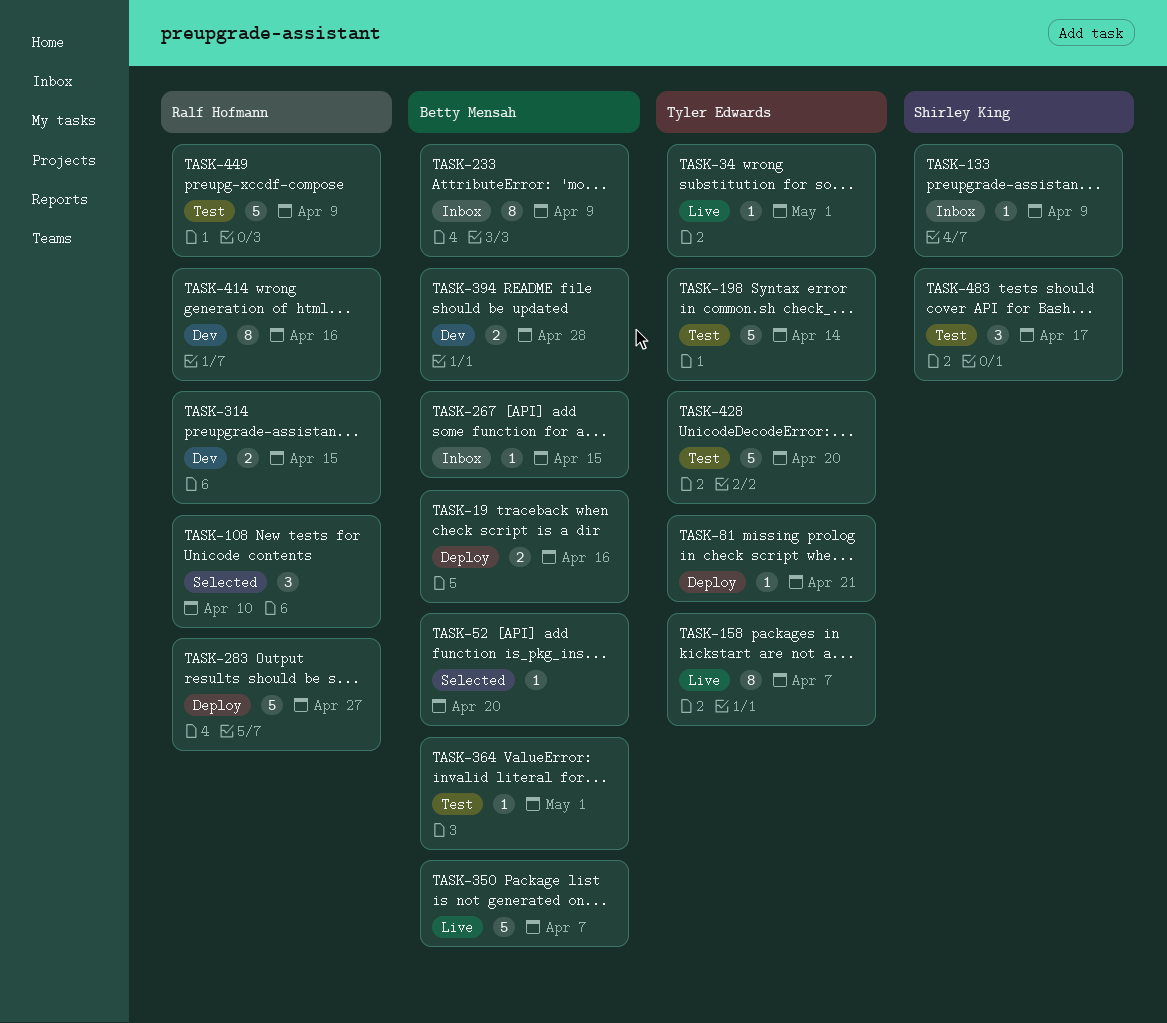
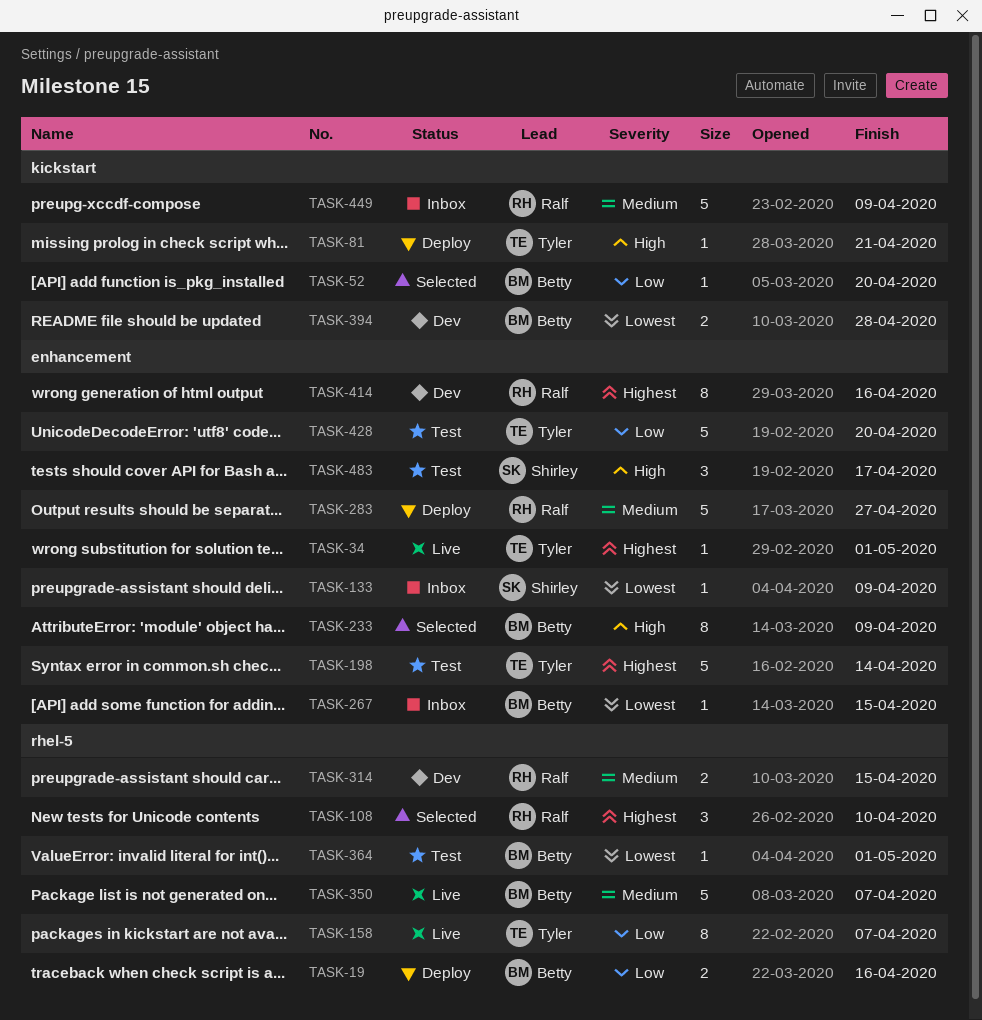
TASK-233, status: Inbox -> Selected
TASK-449, status: Test -> Inbox

